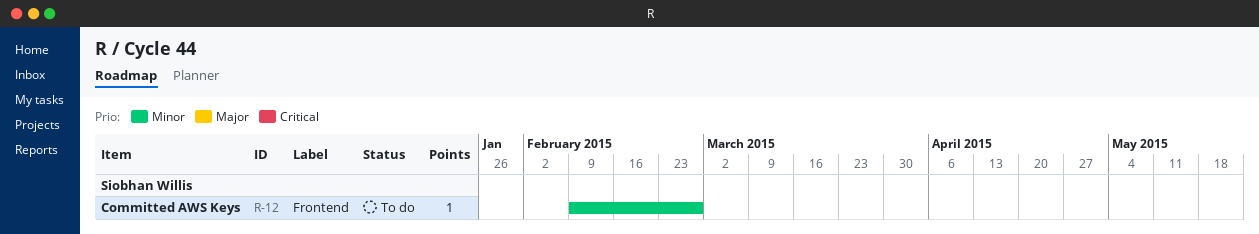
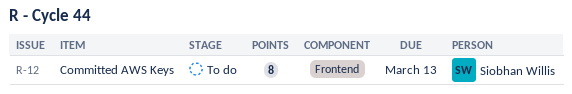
R-12, estimate: 1 -> 8
R-12, due: Feb 27 -> Mar 13

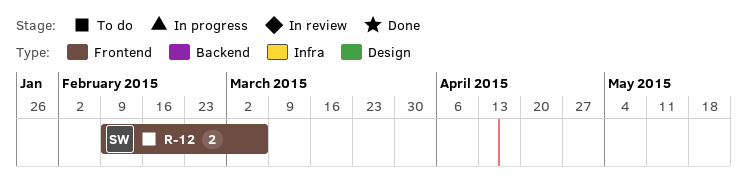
R-12, estimate: 8 -> 2
R-12, due: Mar 13 -> Mar 6

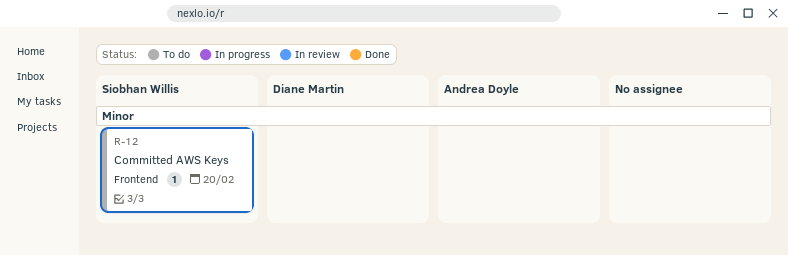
R-12, estimate: 2 -> 1
R-12, due: Mar 6 -> Feb 20

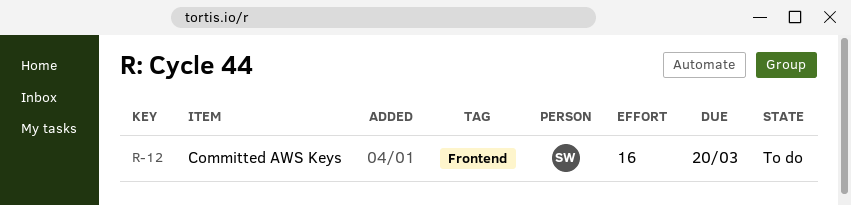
R-12, estimate: 1 -> 16
R-12, due: Feb 20 -> Mar 20

